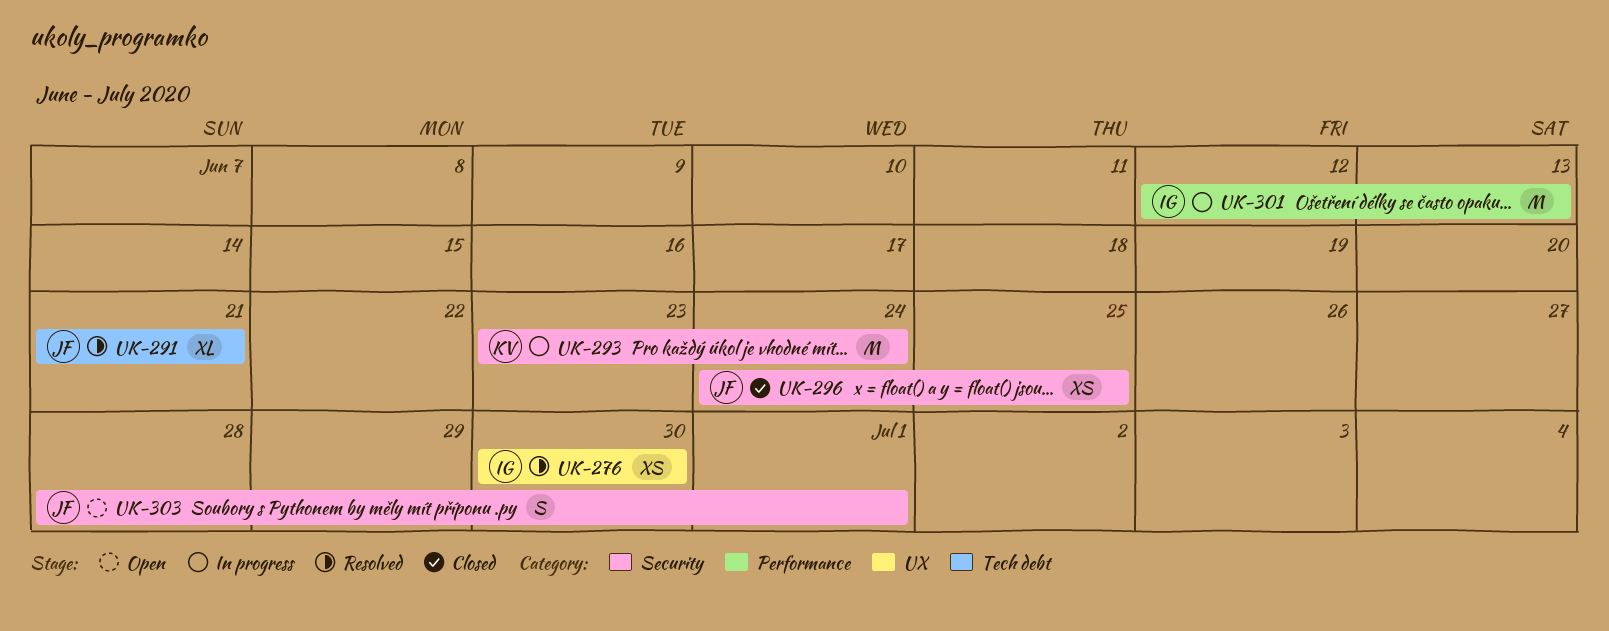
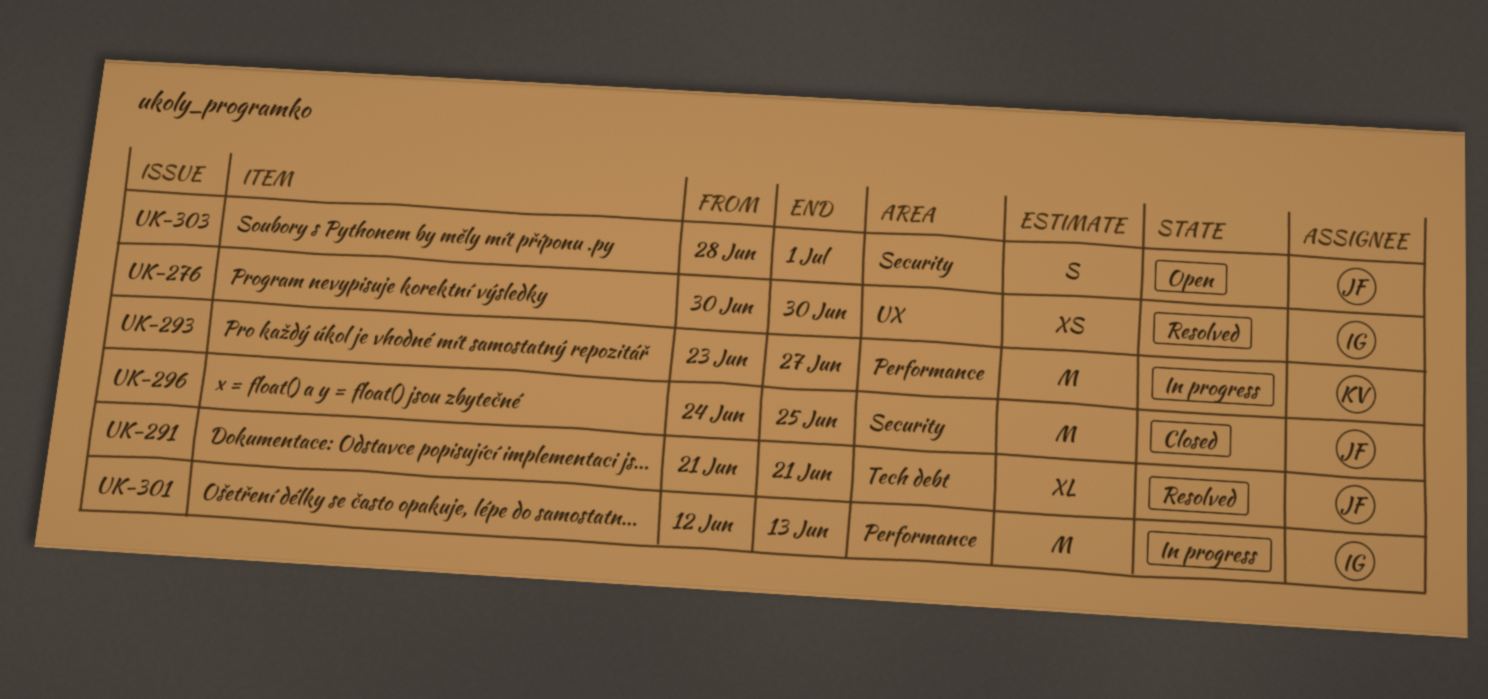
UK-293, label: Security -> Performance
UK-293, due: Jun 24 -> Jun 27
UK-296, estimate: XS -> M

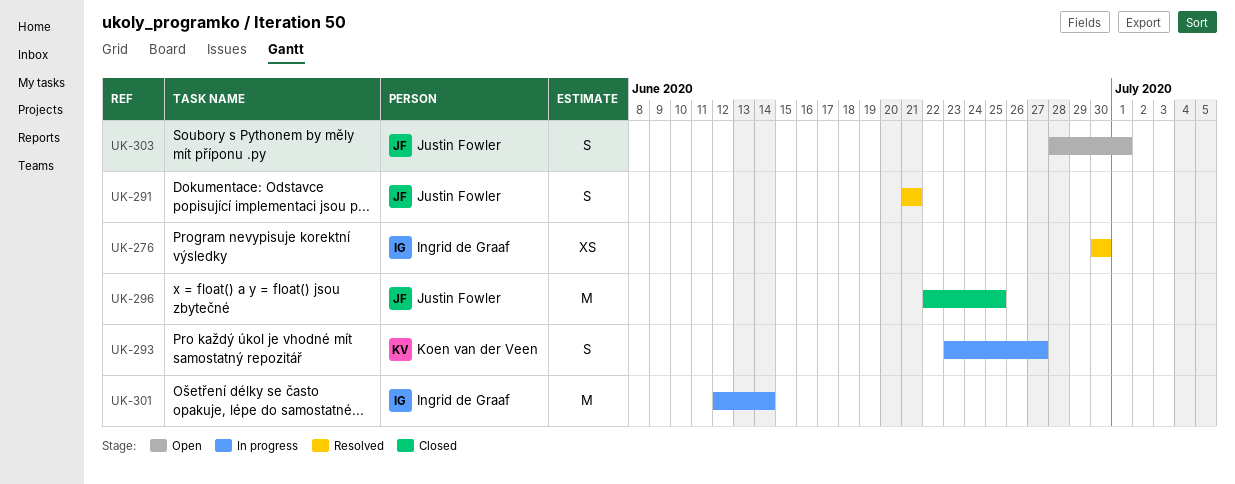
UK-291, estimate: XL -> S
UK-293, estimate: M -> S
UK-296, start: Jun 24 -> Jun 22
UK-301, due: Jun 13 -> Jun 14

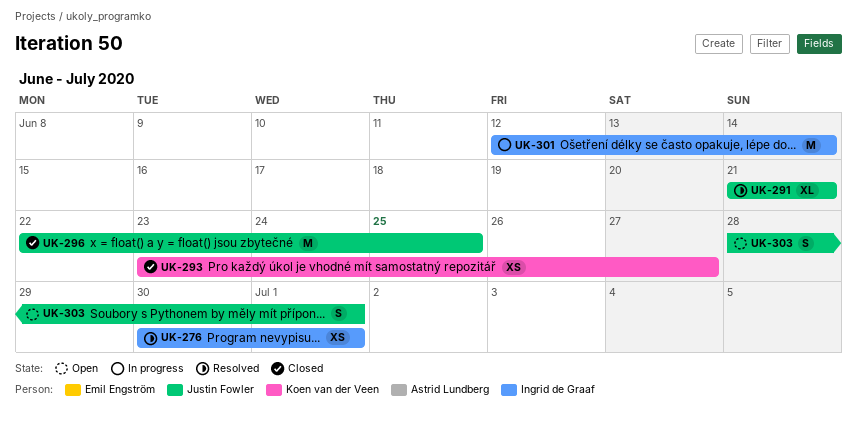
UK-276, due: Jun 30 -> Jul 1
UK-291, estimate: S -> XL
UK-293, status: In progress -> Closed
UK-293, estimate: S -> XS

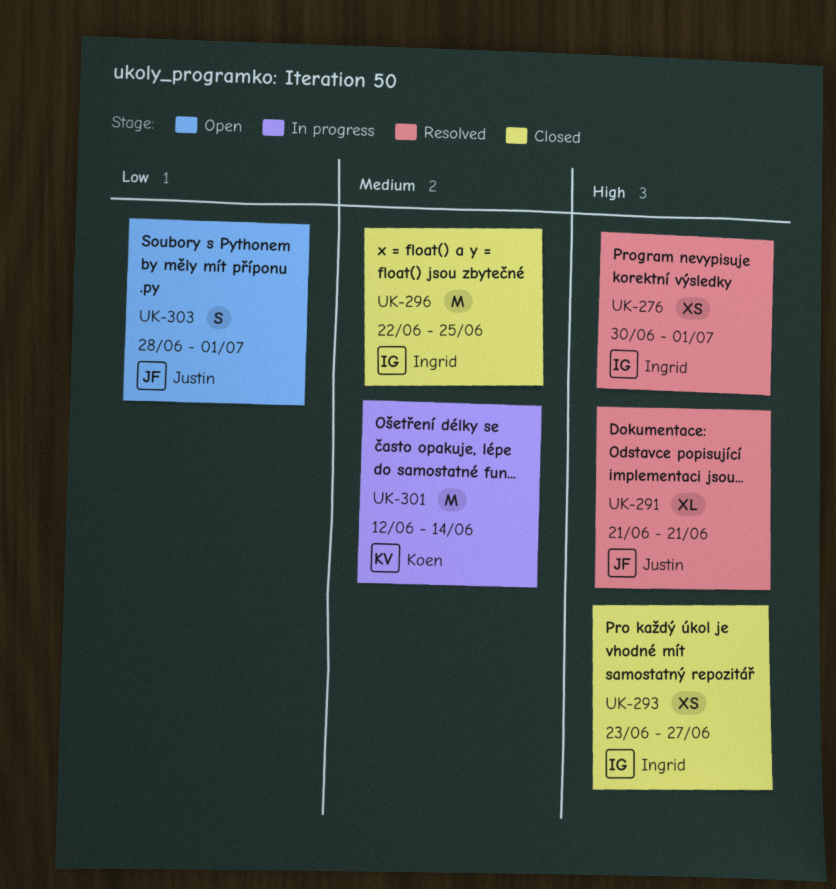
UK-293, owner: Koen van der Veen -> Ingrid de Graaf
UK-296, owner: Justin Fowler -> Ingrid de Graaf
UK-301, owner: Ingrid de Graaf -> Koen van der Veen

